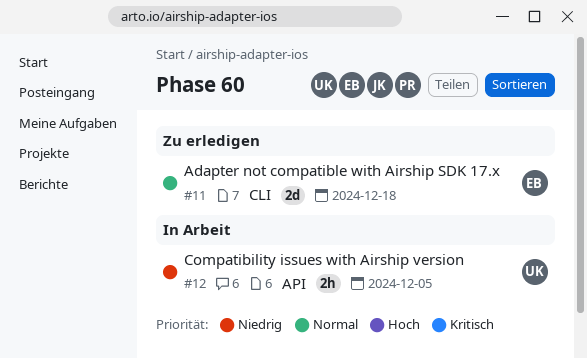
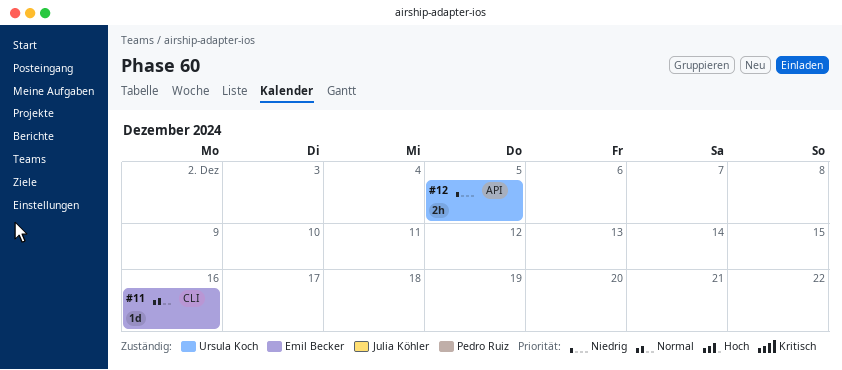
#11, estimate: 2d -> 1d
#11, due: Dec 18 -> Dec 16

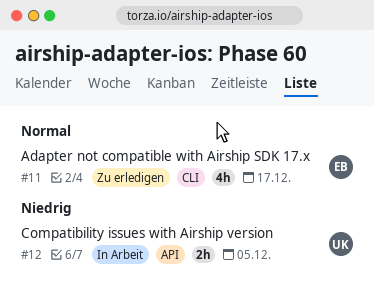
#11, estimate: 1d -> 4h
#11, due: Dec 16 -> Dec 17

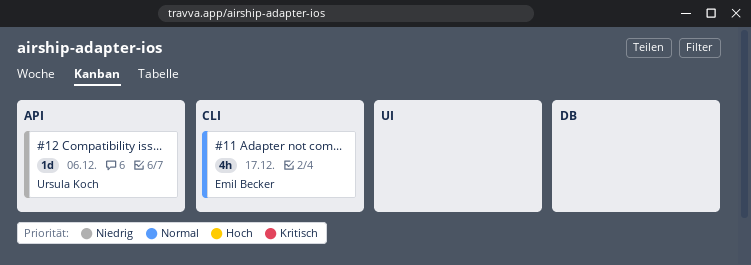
#12, estimate: 2h -> 1d
#12, due: Dec 5 -> Dec 6

